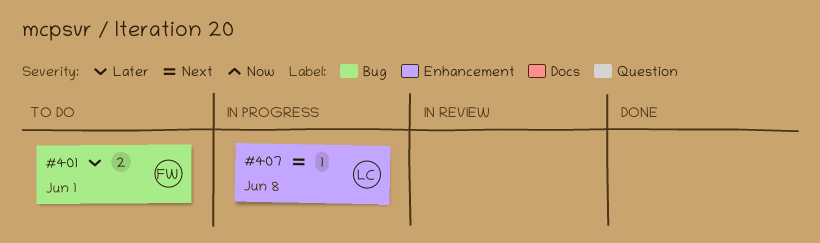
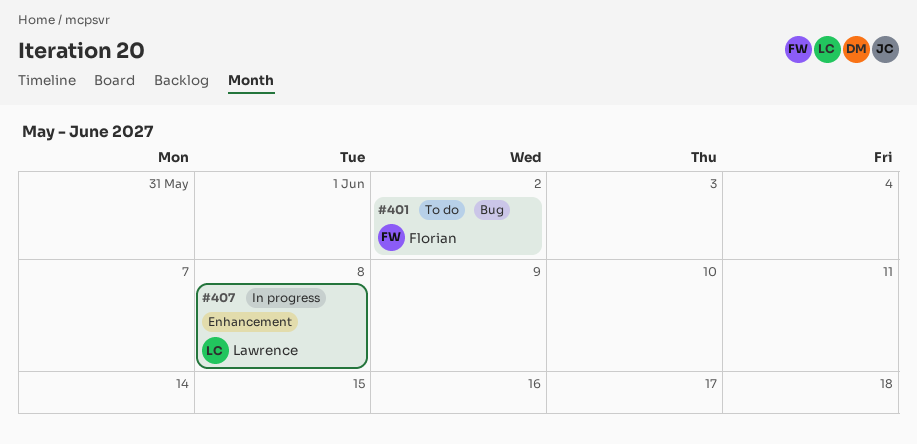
#401, due: Jun 1 -> Jun 2

